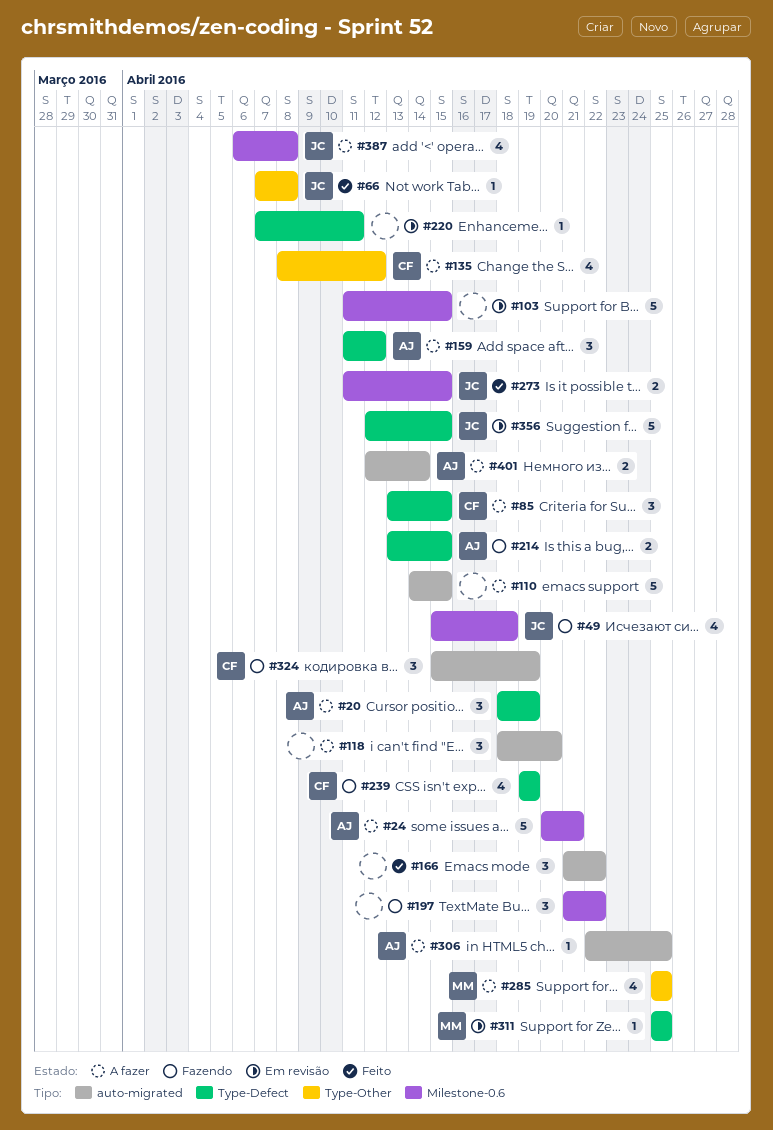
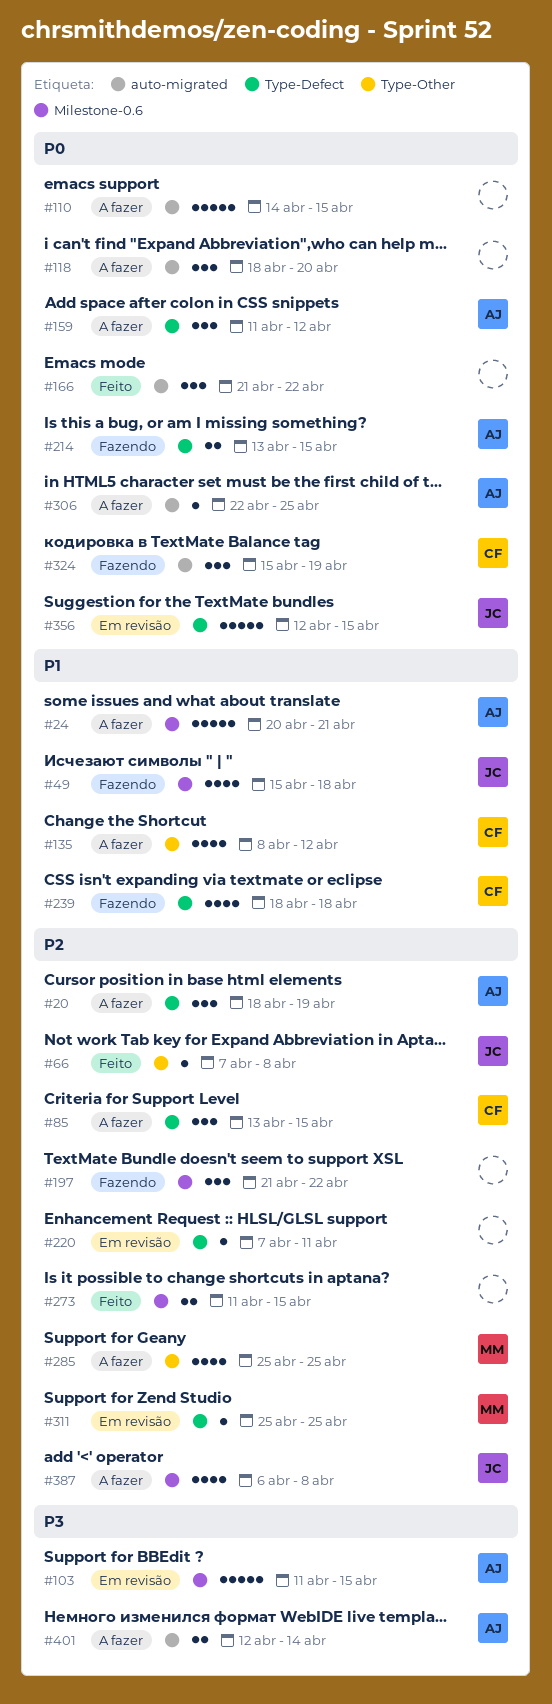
#103, owner: none -> AJ
#239, start: Apr 19 -> Apr 18
#239, due: Apr 19 -> Apr 18
#273, owner: JC -> none

